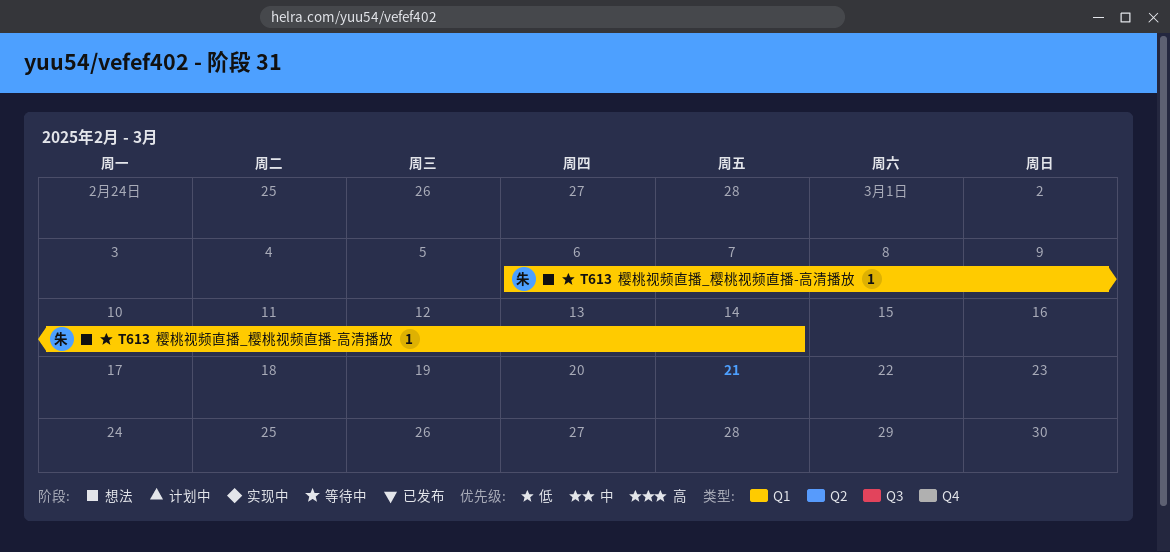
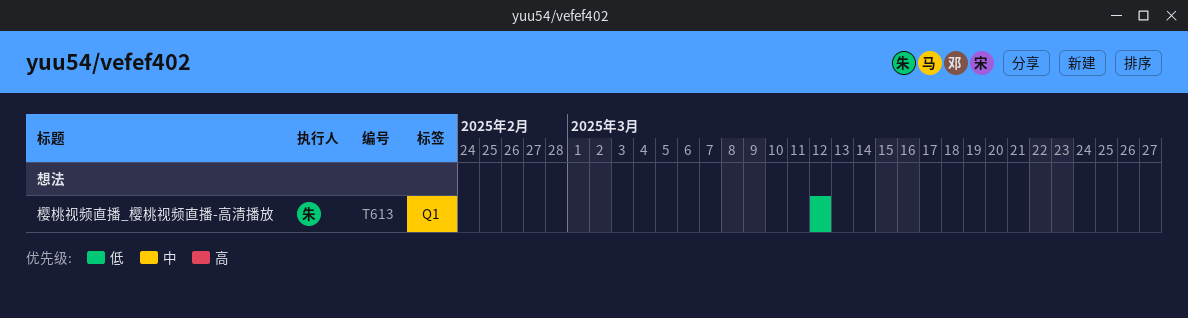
T613, start: Mar 6 -> Mar 12
T613, due: Mar 14 -> Mar 12

